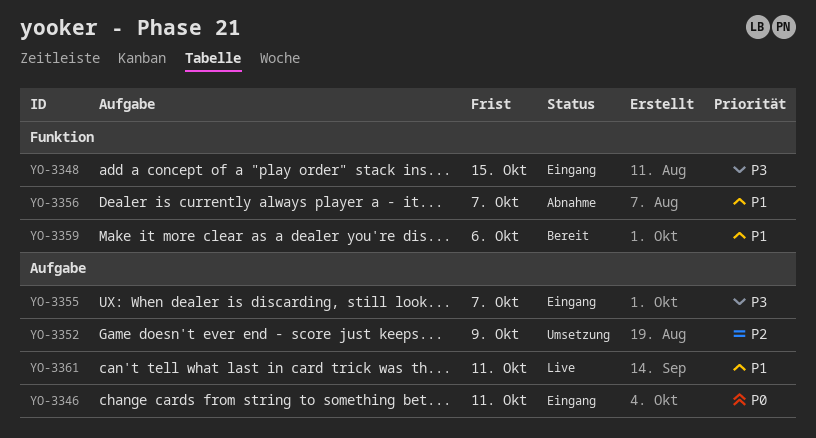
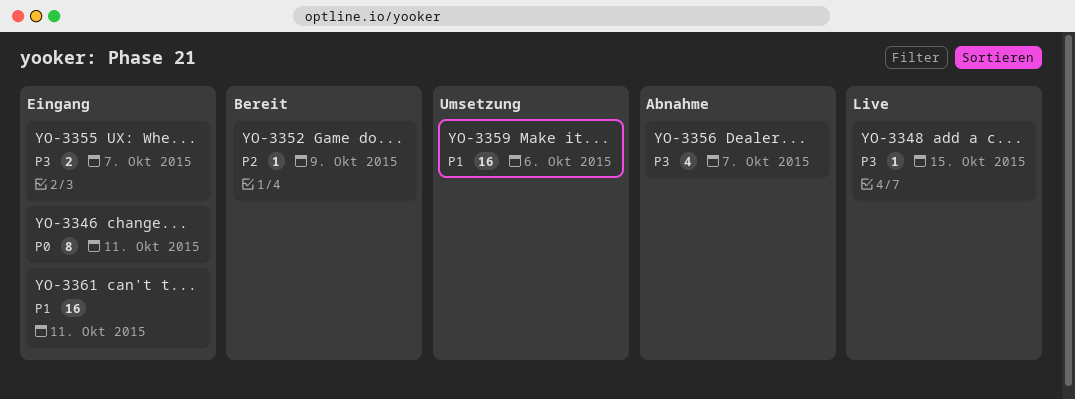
YO-3348, status: Eingang -> Live
YO-3352, status: Umsetzung -> Bereit
YO-3356, priority: P1 -> P3
YO-3359, status: Bereit -> Umsetzung
YO-3361, status: Live -> Eingang

